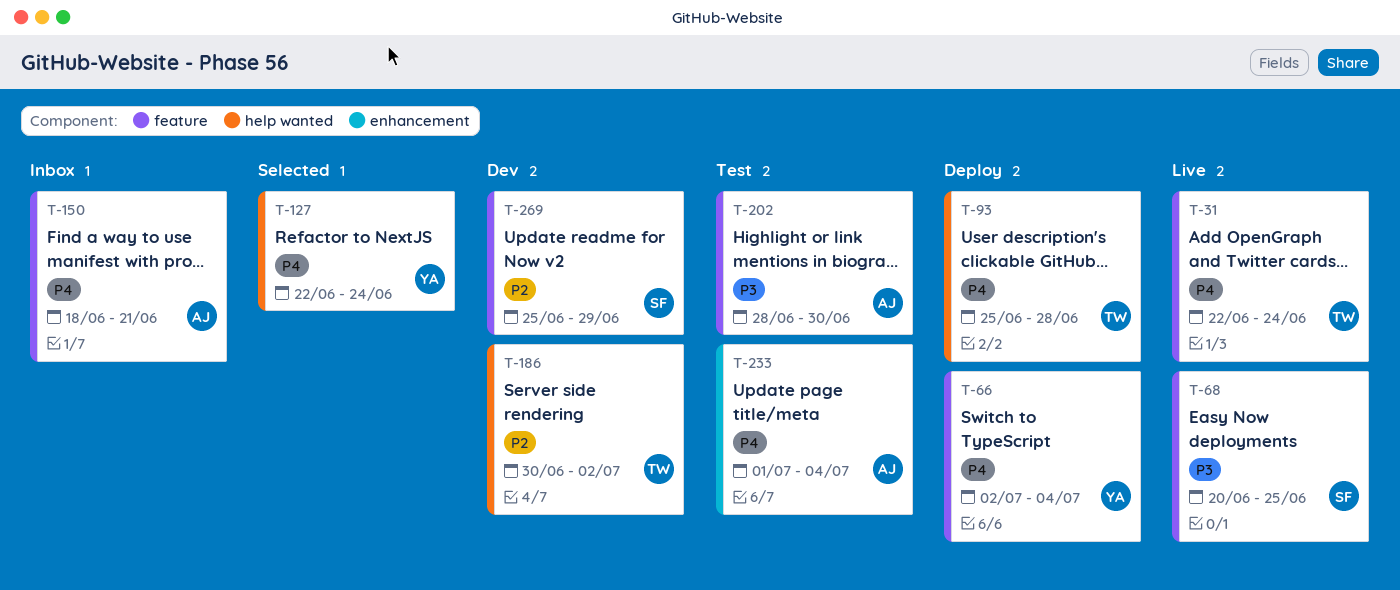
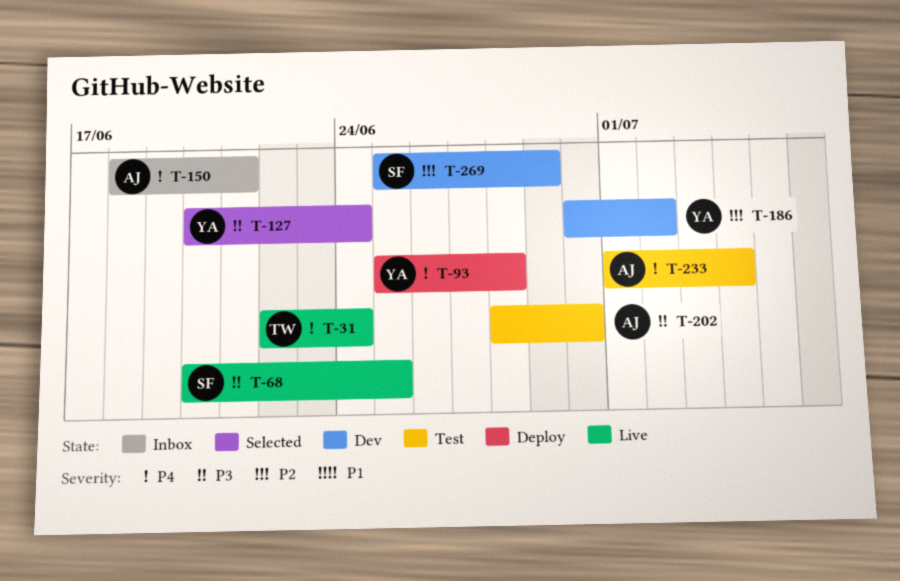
T-66: present -> none
T-93, owner: TW -> YA
T-127, priority: P4 -> P3
T-127, start: Jun 22 -> Jun 20
T-186, owner: TW -> YA

